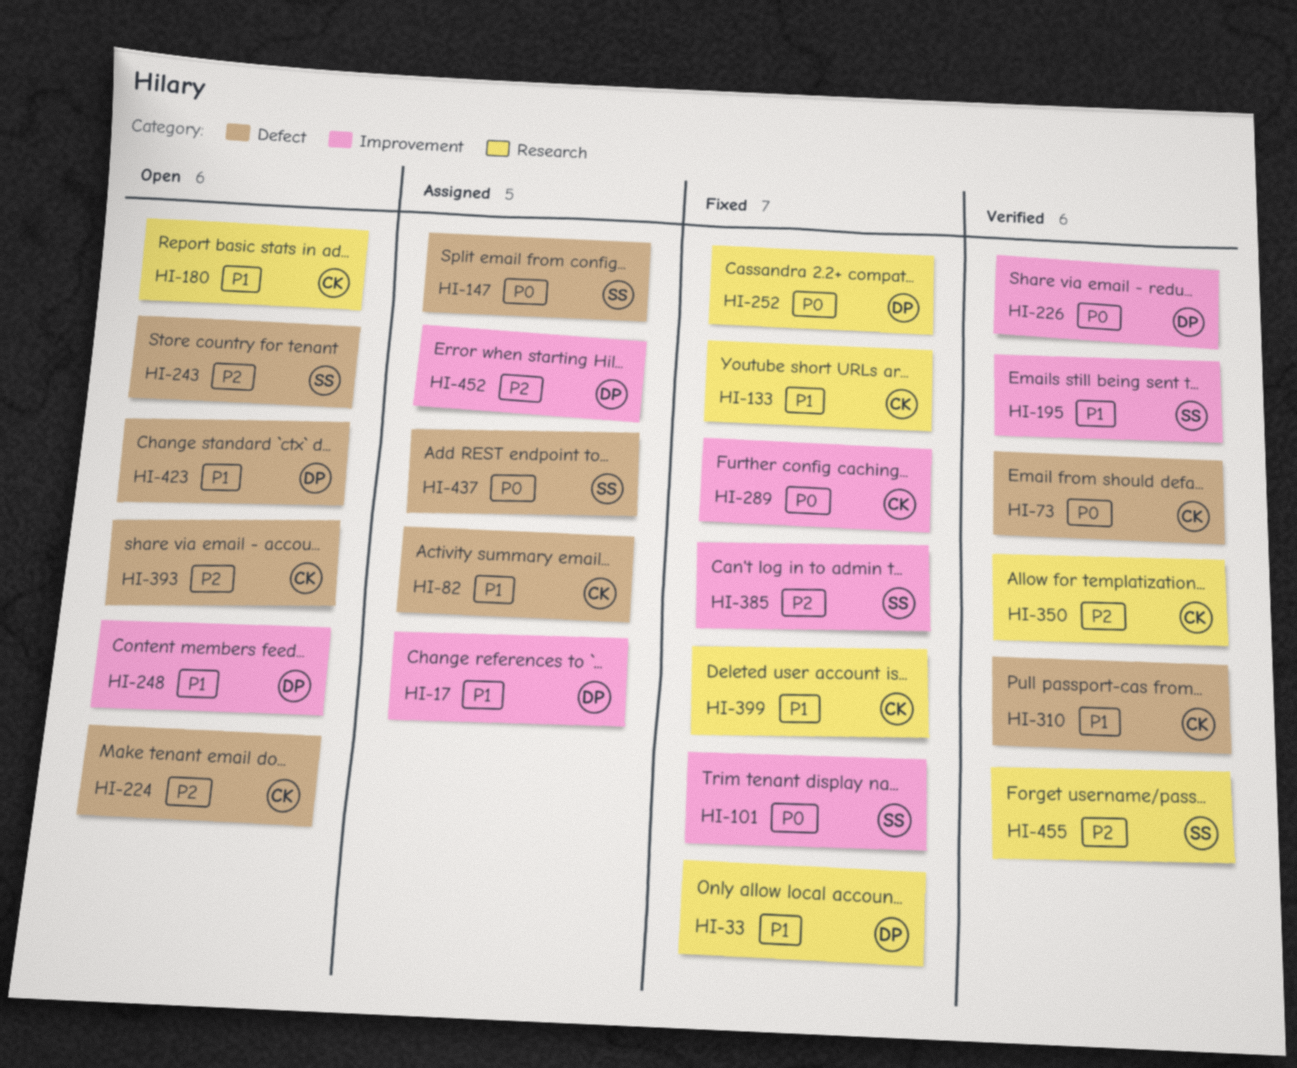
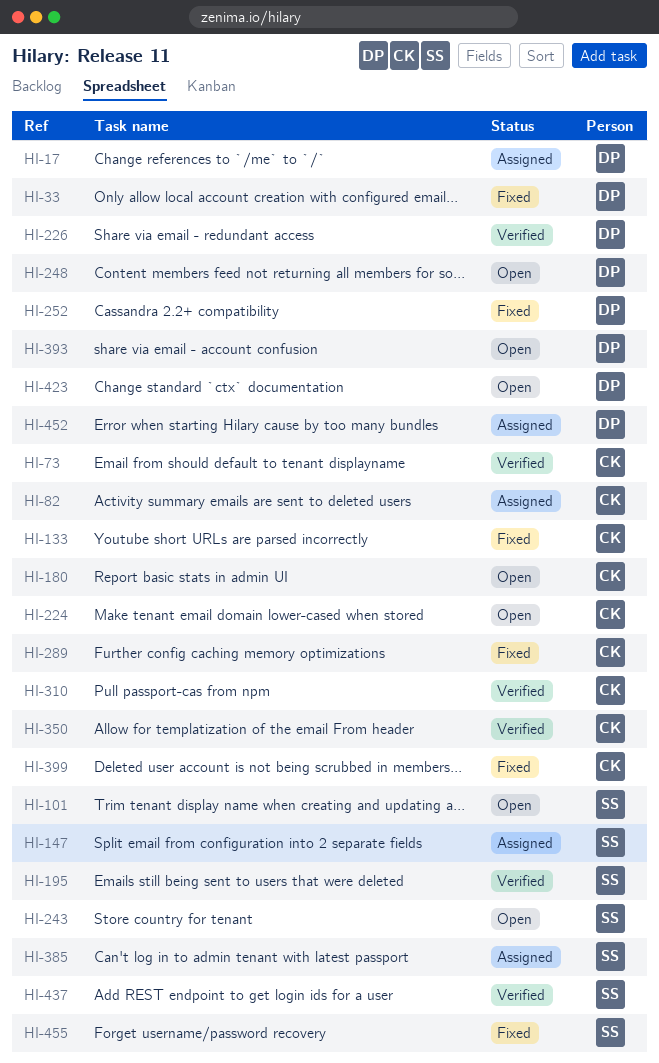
HI-101, status: Fixed -> Open
HI-385, status: Fixed -> Assigned
HI-393, owner: CK -> DP
HI-437, status: Assigned -> Verified
HI-455, status: Verified -> Fixed

